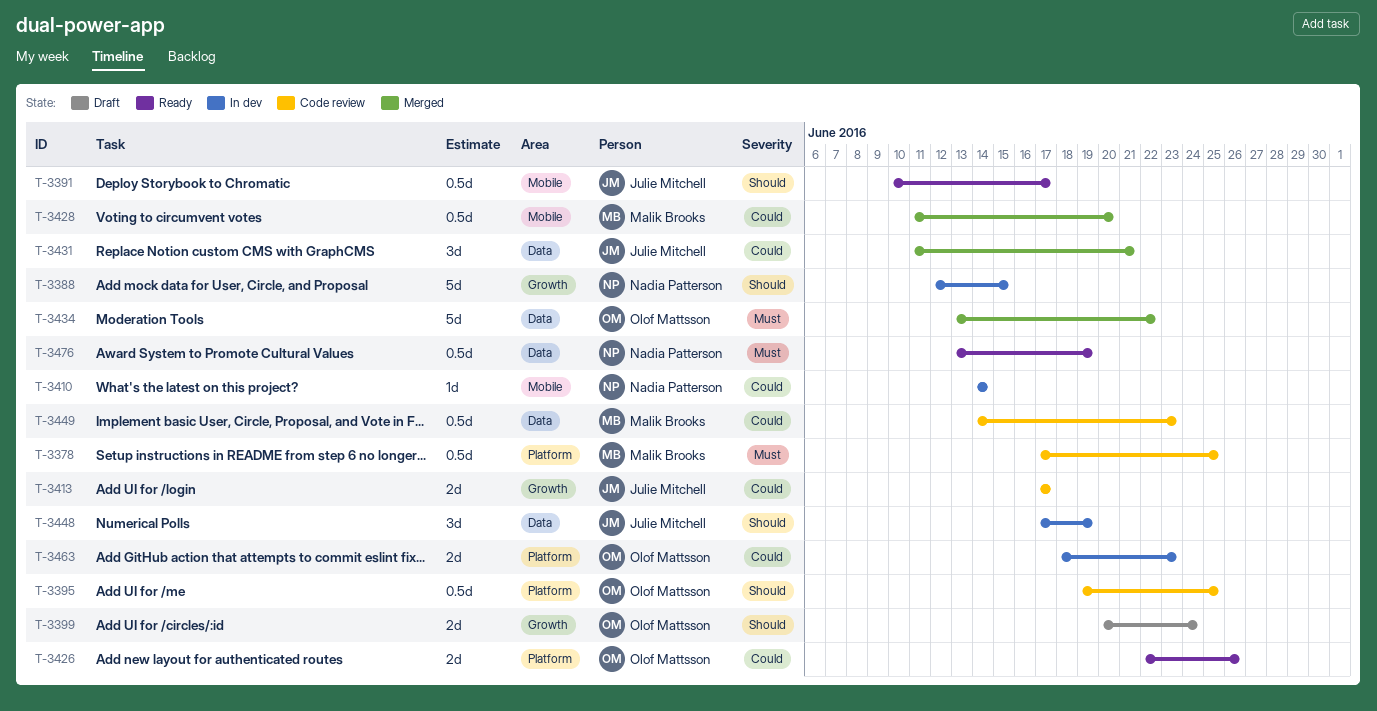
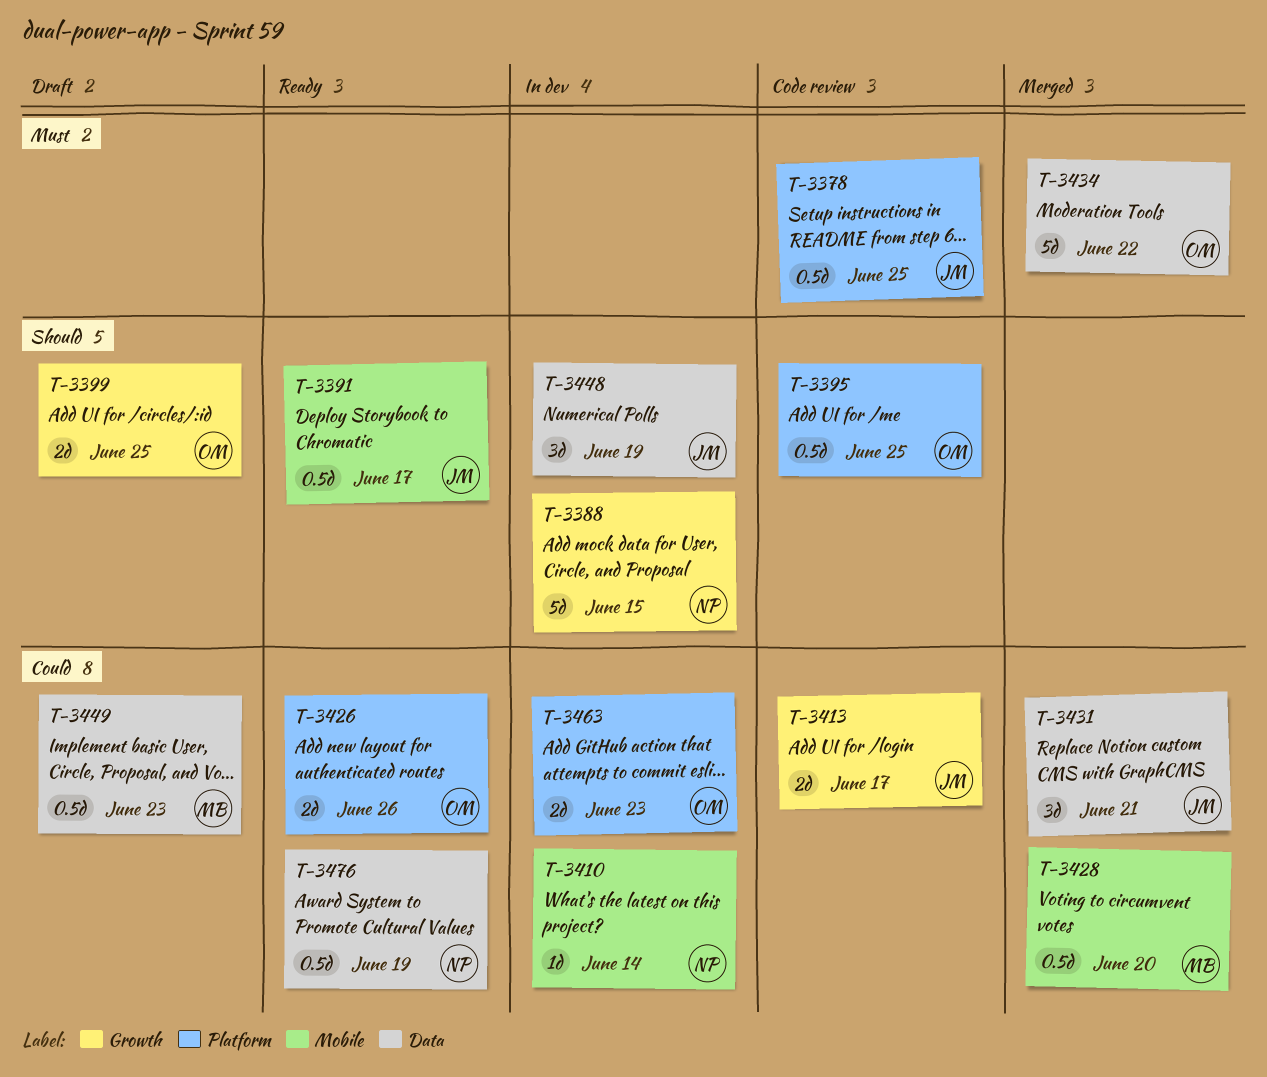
T-3378, owner: Malik Brooks -> Julie Mitchell
T-3399, due: Jun 24 -> Jun 25
T-3449, status: Code review -> Draft
T-3476, priority: Must -> Could

